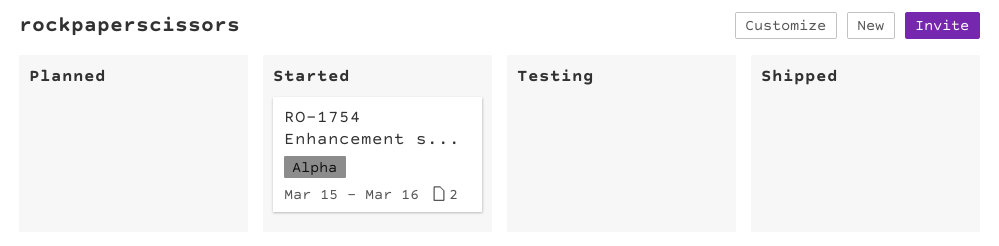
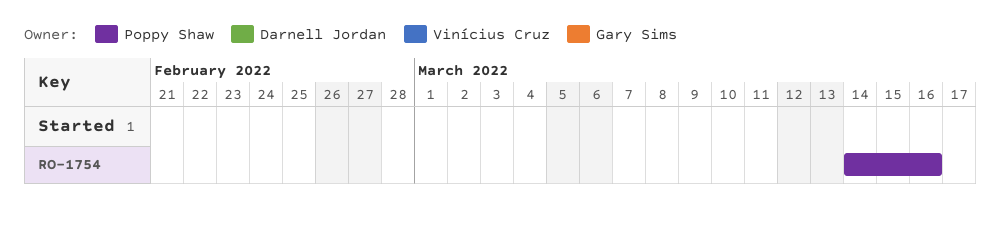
RO-1754, start: Mar 15 -> Mar 14

